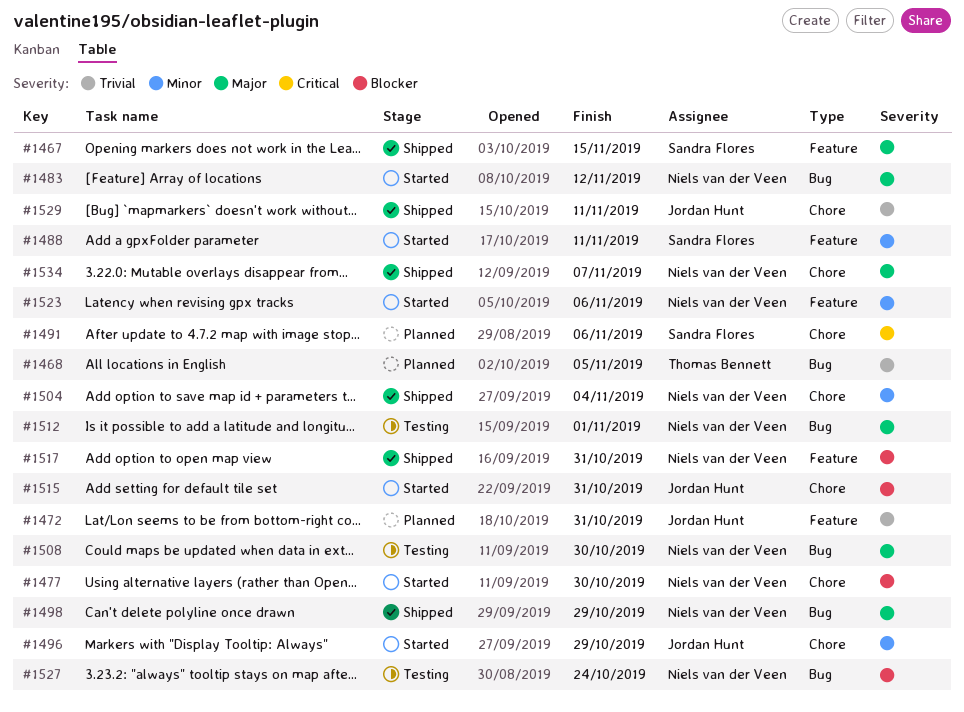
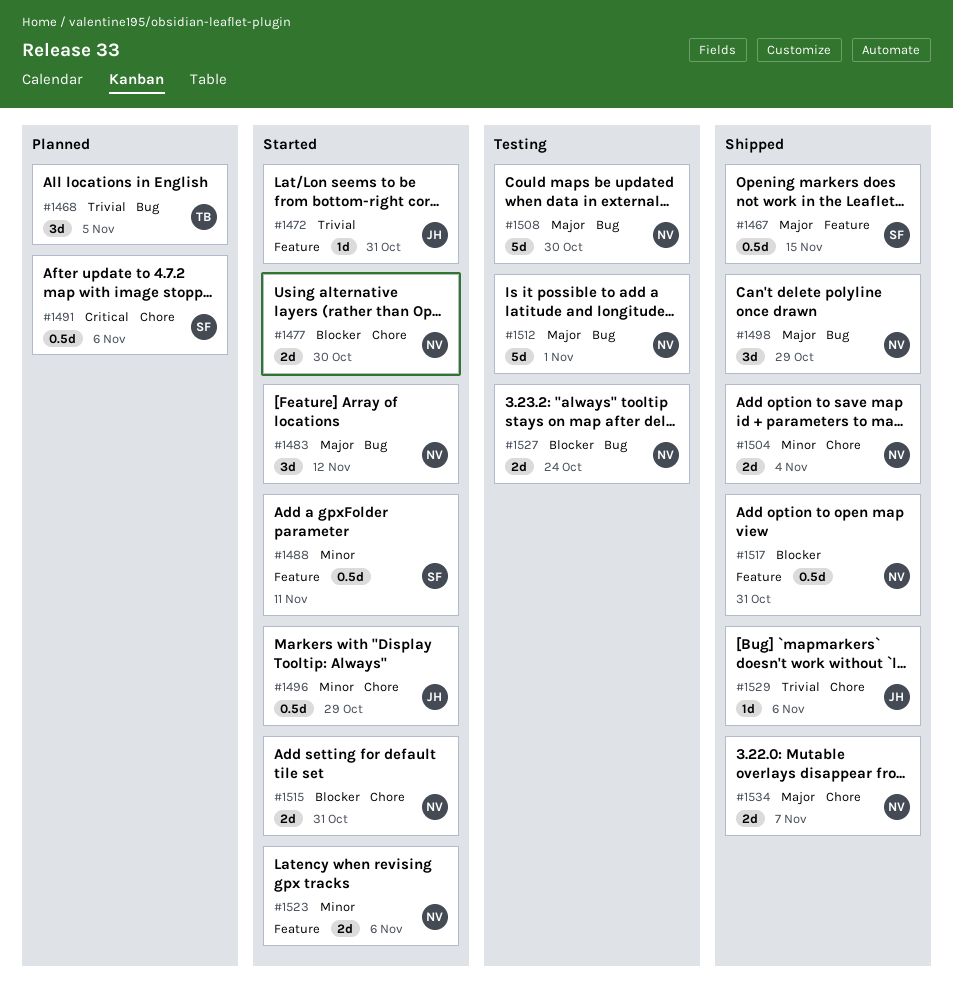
#1472, status: Planned -> Started
#1515, owner: Jordan Hunt -> Niels van der Veen
#1529, due: Nov 11 -> Nov 6

